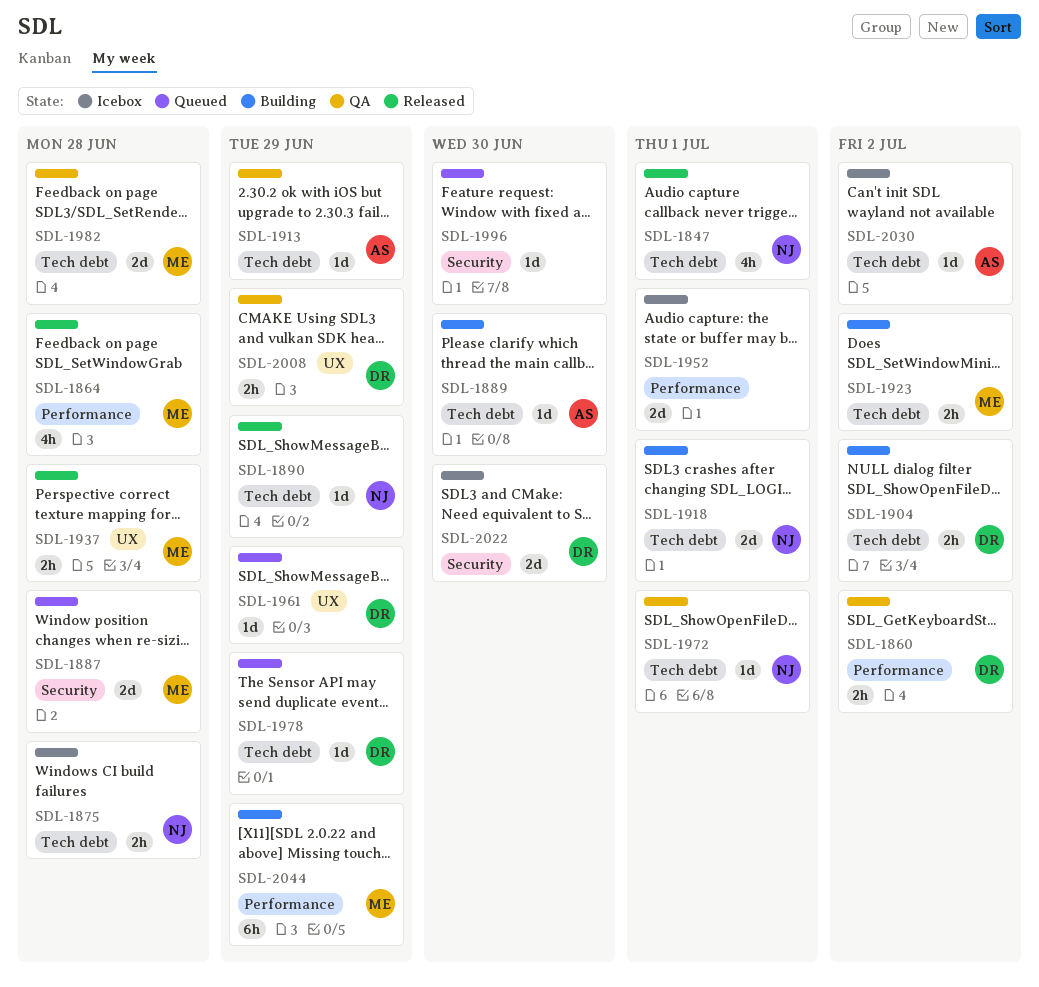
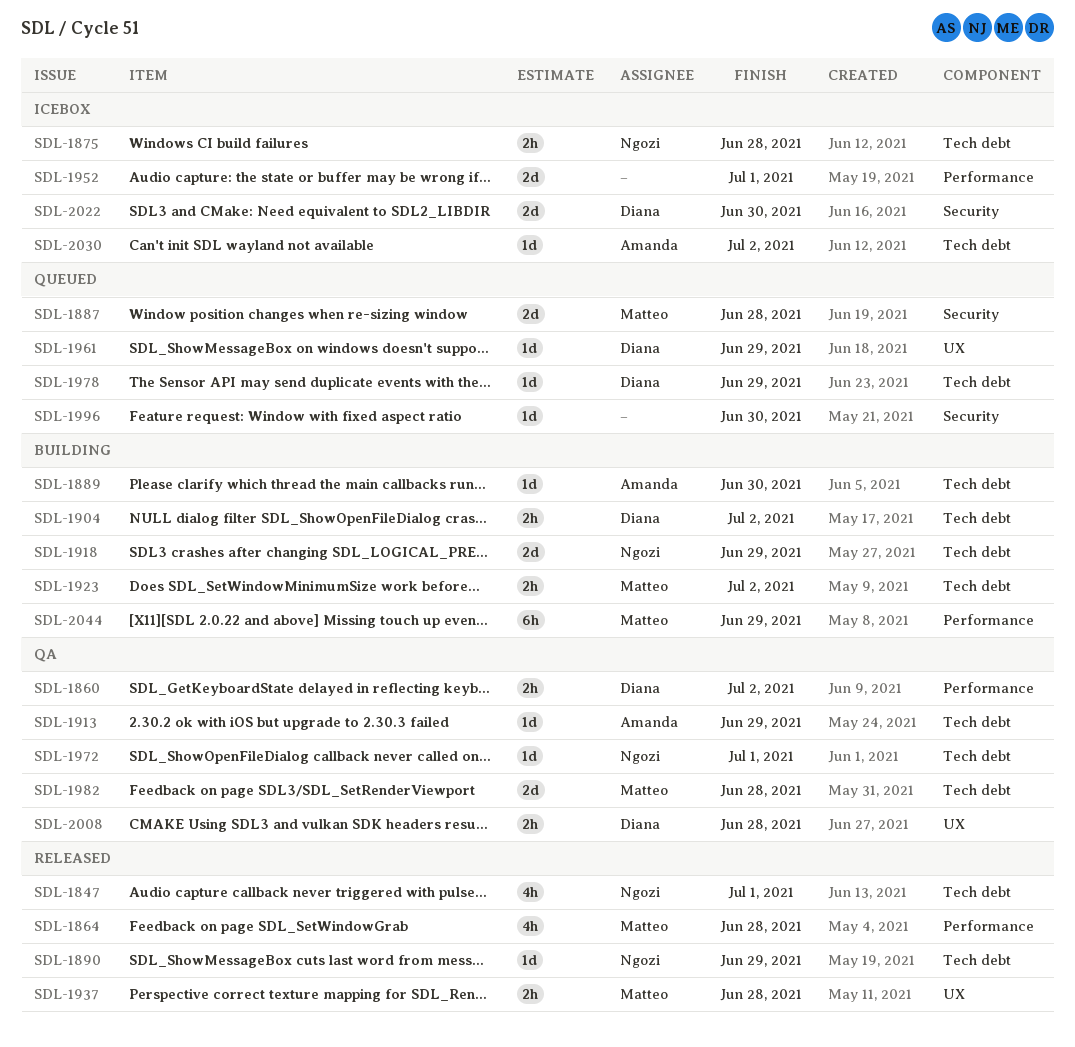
SDL-1918, due: Jul 1 -> Jun 29
SDL-2008, due: Jun 29 -> Jun 28

